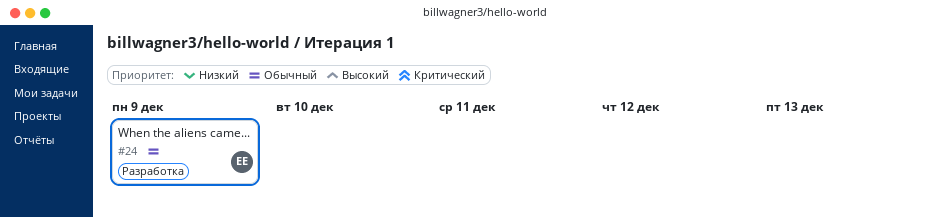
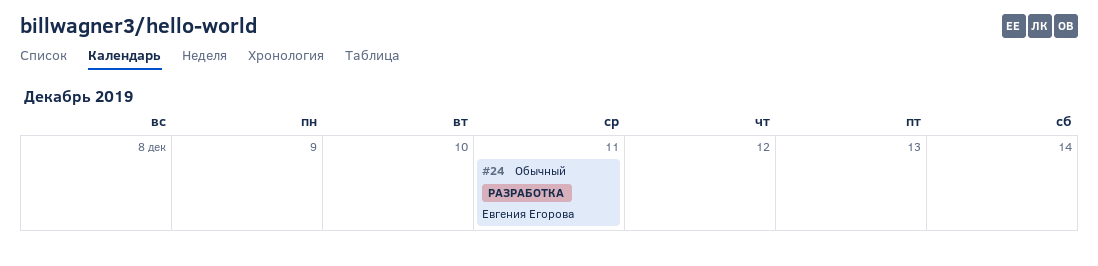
#24, due: Dec 9 -> Dec 11

